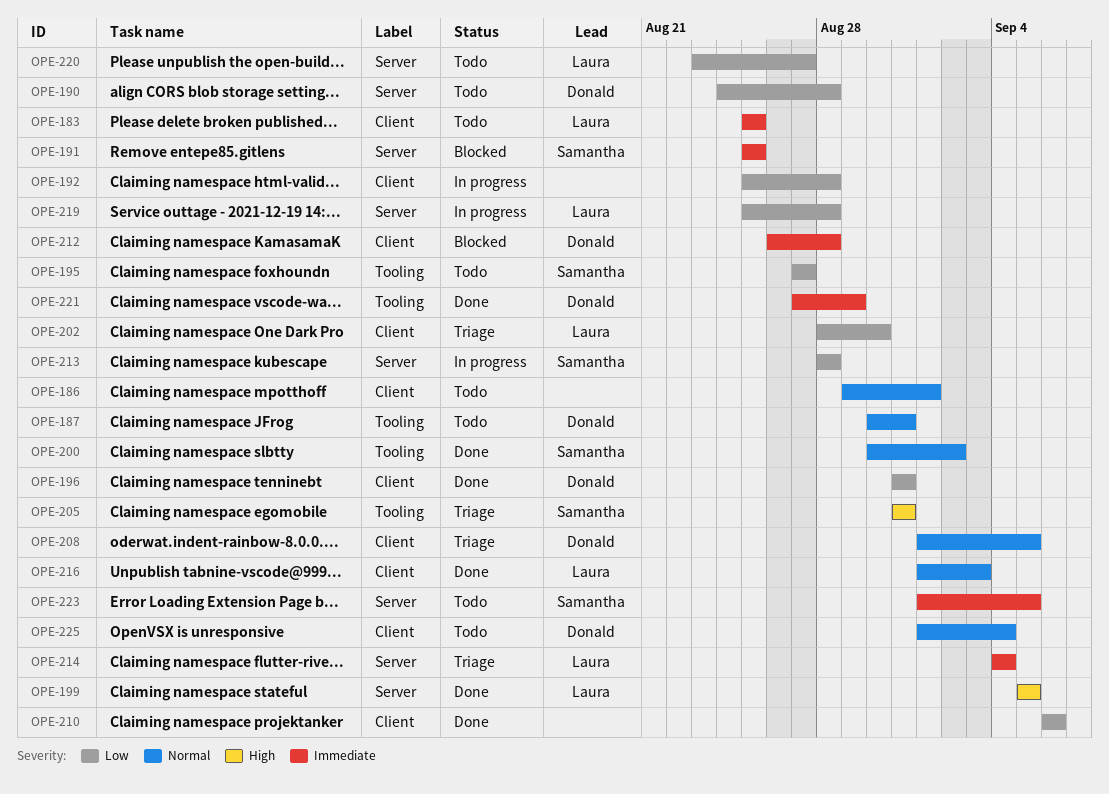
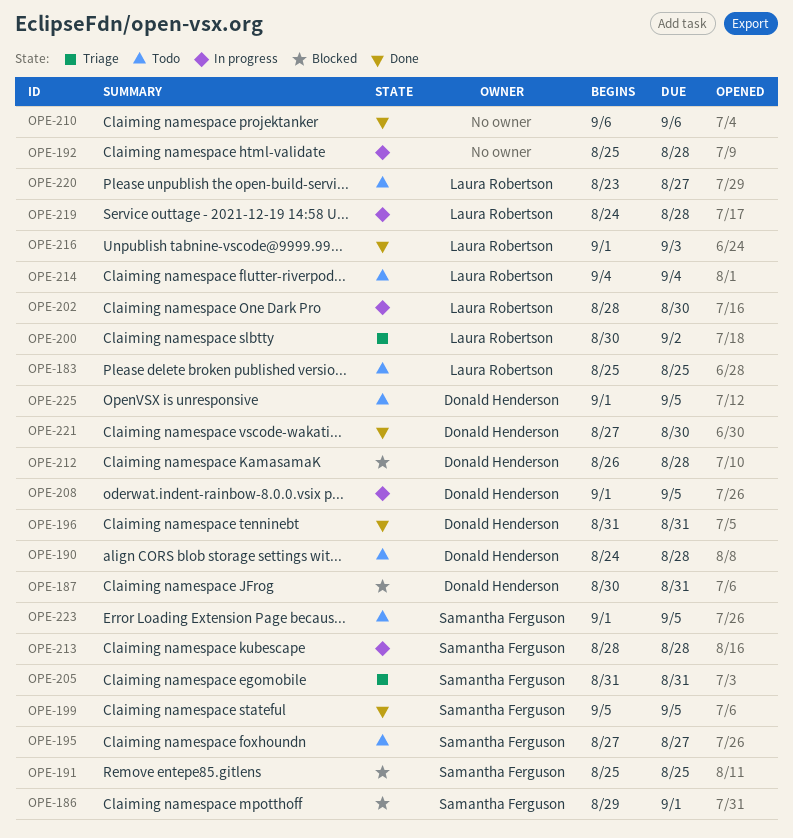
OPE-186, status: Todo -> Blocked
OPE-186, owner: none -> Samantha Ferguson
OPE-187, status: Todo -> Blocked
OPE-199, owner: Laura Robertson -> Samantha Ferguson
OPE-200, status: Done -> Triage
OPE-200, owner: Samantha Ferguson -> Laura Robertson
OPE-202, status: Triage -> In progress
OPE-208, status: Triage -> In progress
OPE-214, status: Triage -> Todo
OPE-219, start: Aug 25 -> Aug 24
OPE-221, due: Aug 29 -> Aug 30
OPE-225, due: Sep 4 -> Sep 5

